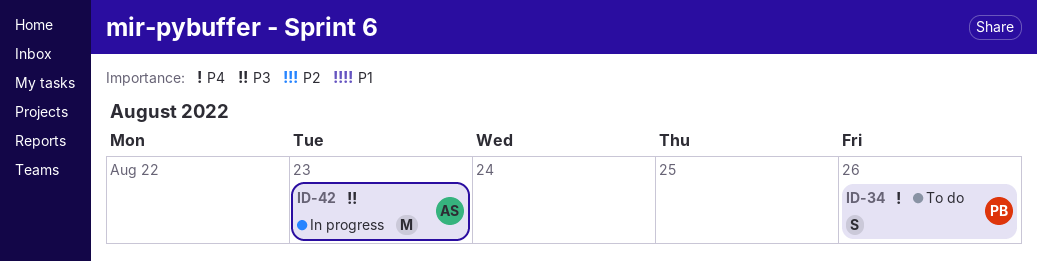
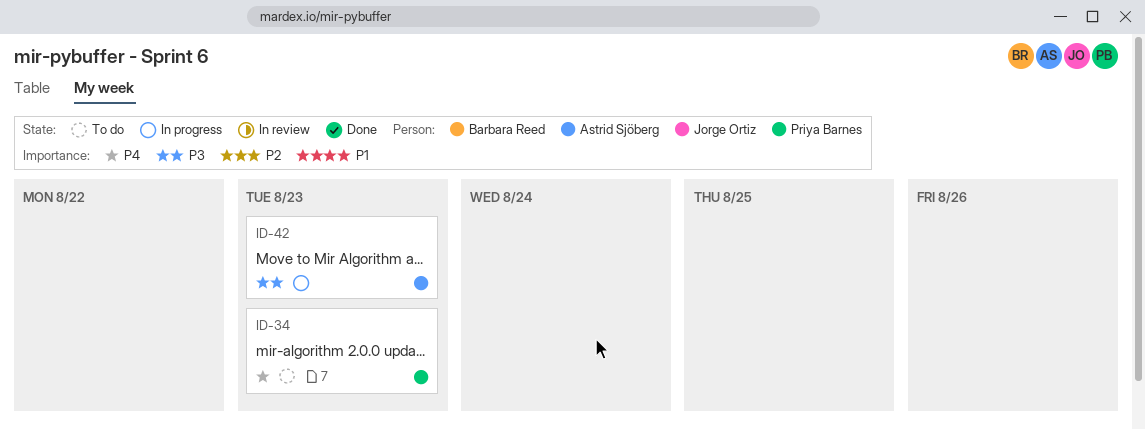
ID-34, due: Aug 26 -> Aug 23

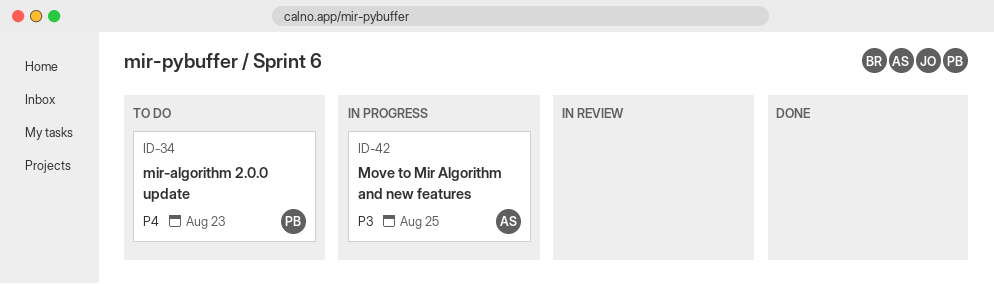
ID-42, due: Aug 23 -> Aug 25

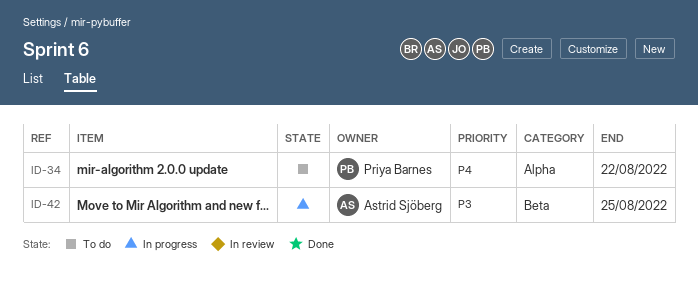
ID-34, due: Aug 23 -> Aug 22

